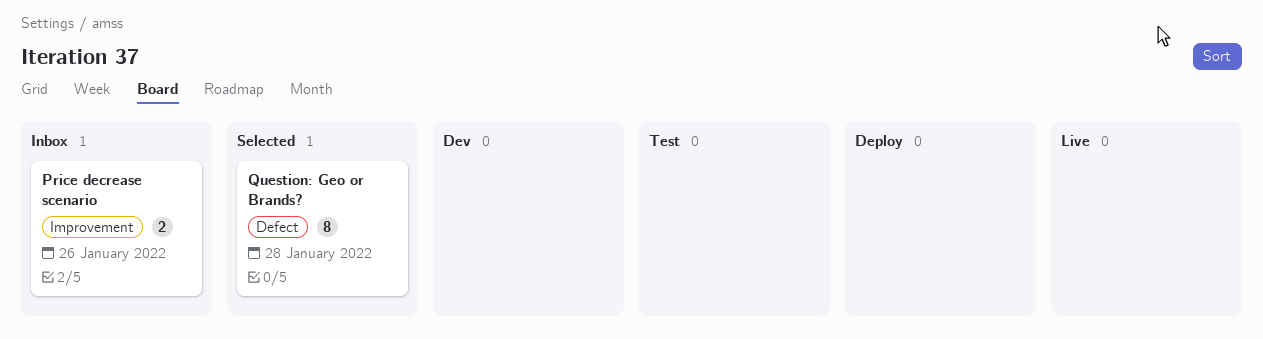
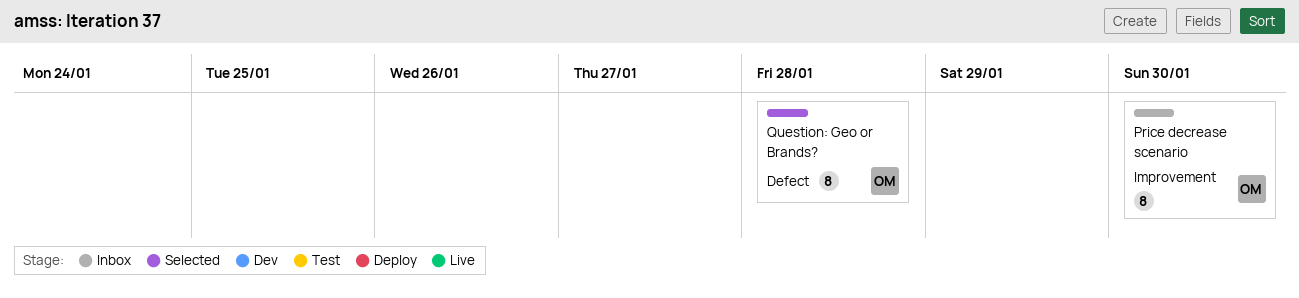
Price decrease scenario, estimate: 2 -> 8
Price decrease scenario, due: Jan 26 -> Jan 30

